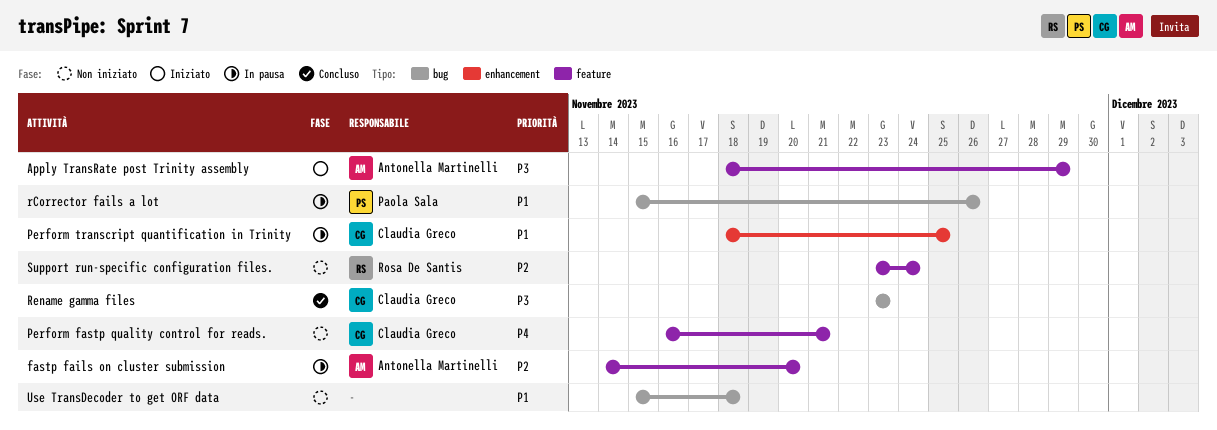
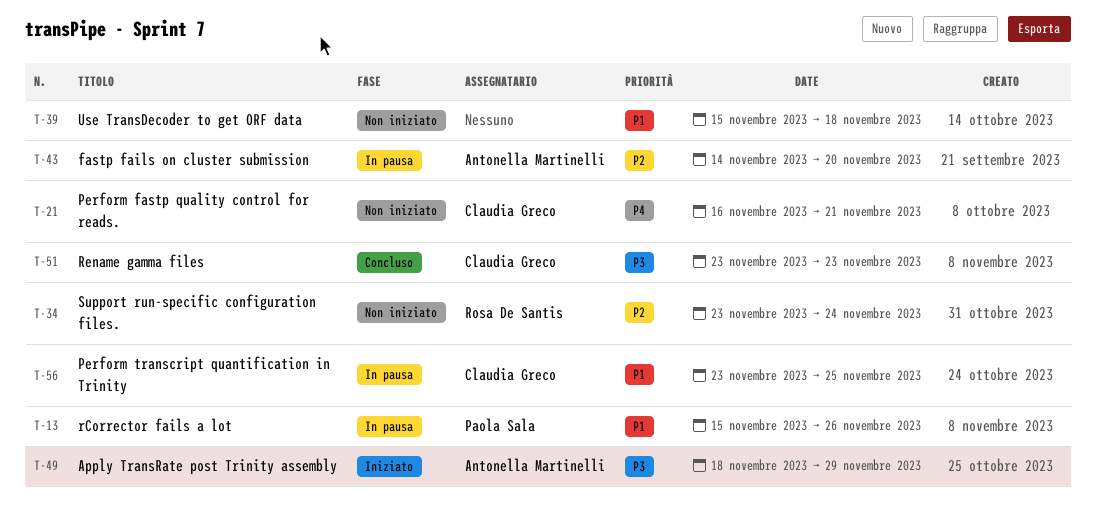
Perform transcript quantification in Trinity, start: Nov 18 -> Nov 23

